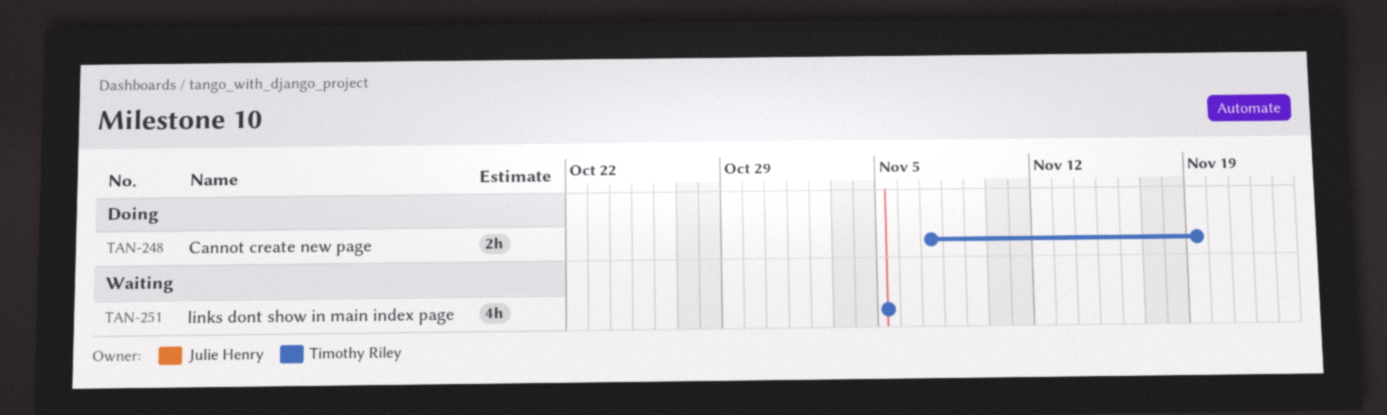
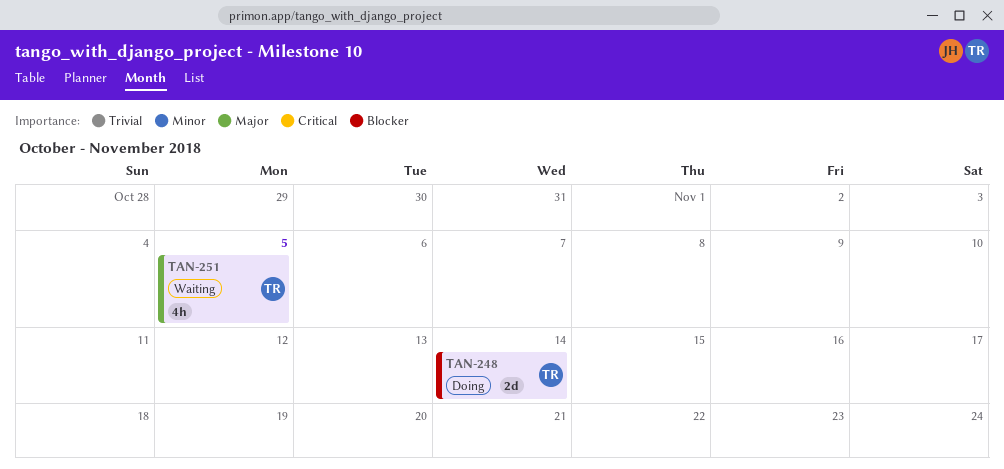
TAN-248, estimate: 2h -> 2d
TAN-248, due: Nov 19 -> Nov 14

